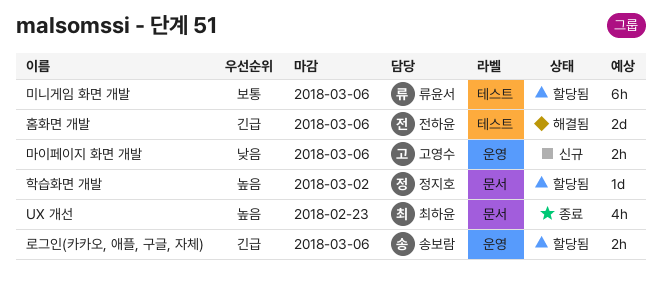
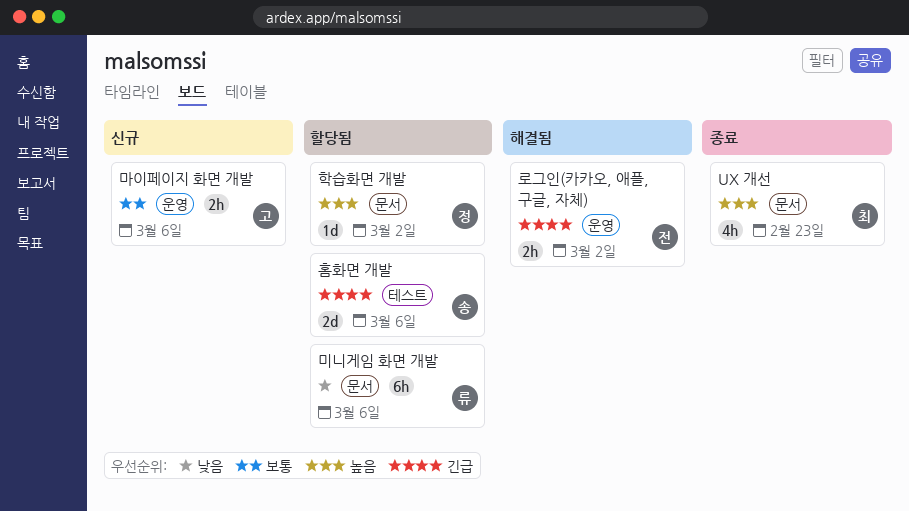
로그인(카카오, 애플, 구글, 자체), status: 할당됨 -> 해결됨
로그인(카카오, 애플, 구글, 자체), owner: 송보람 -> 전하윤
로그인(카카오, 애플, 구글, 자체), due: Mar 6 -> Mar 2
마이페이지 화면 개발, priority: 낮음 -> 보통
미니게임 화면 개발, priority: 보통 -> 낮음
미니게임 화면 개발, label: 테스트 -> 문서
홈화면 개발, status: 해결됨 -> 할당됨
홈화면 개발, owner: 전하윤 -> 송보람

